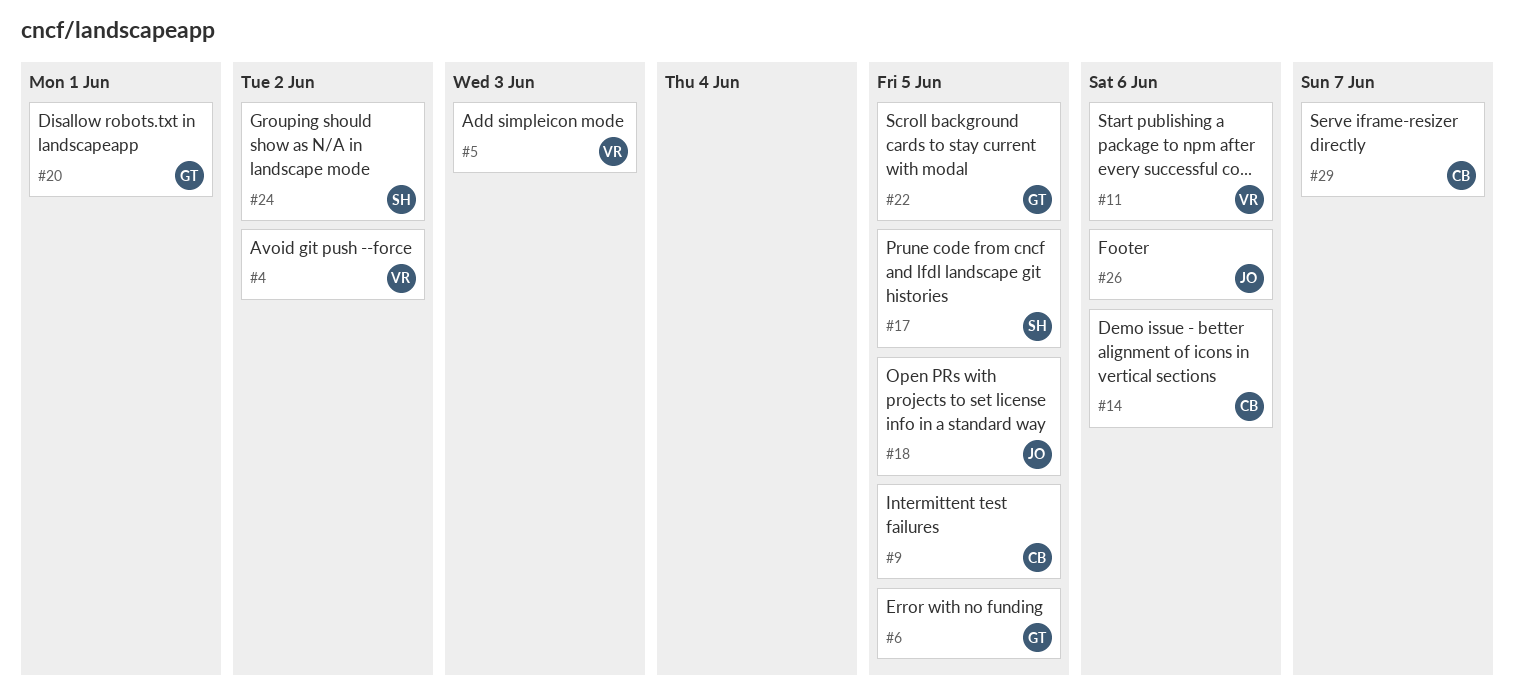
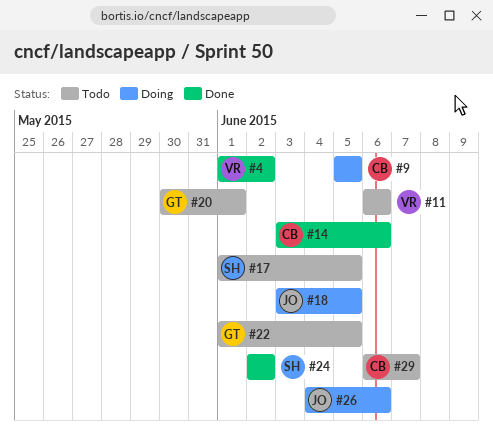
#5: present -> none
#6: present -> none

